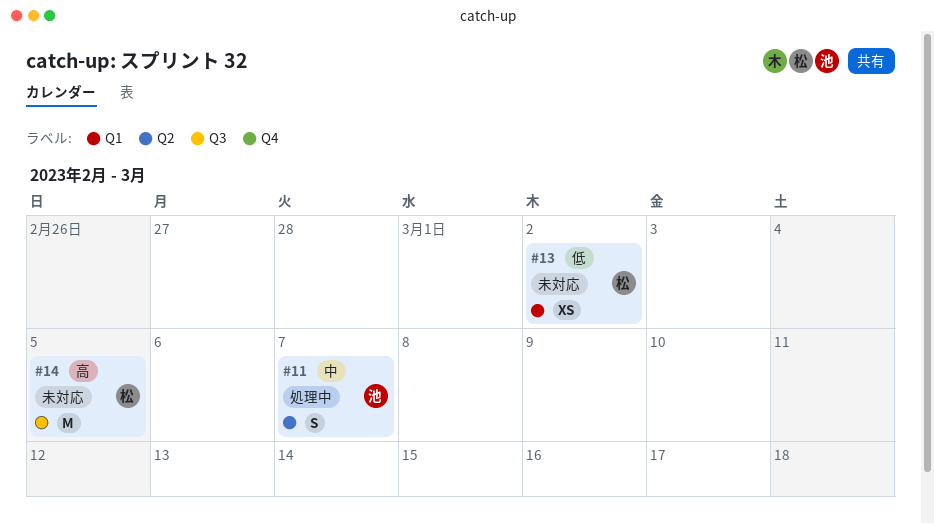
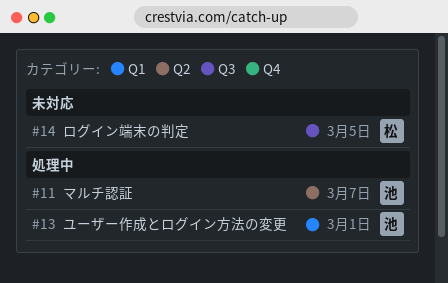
#13, status: 未対応 -> 処理中
#13, owner: 松 -> 池
#13, due: Mar 2 -> Mar 1

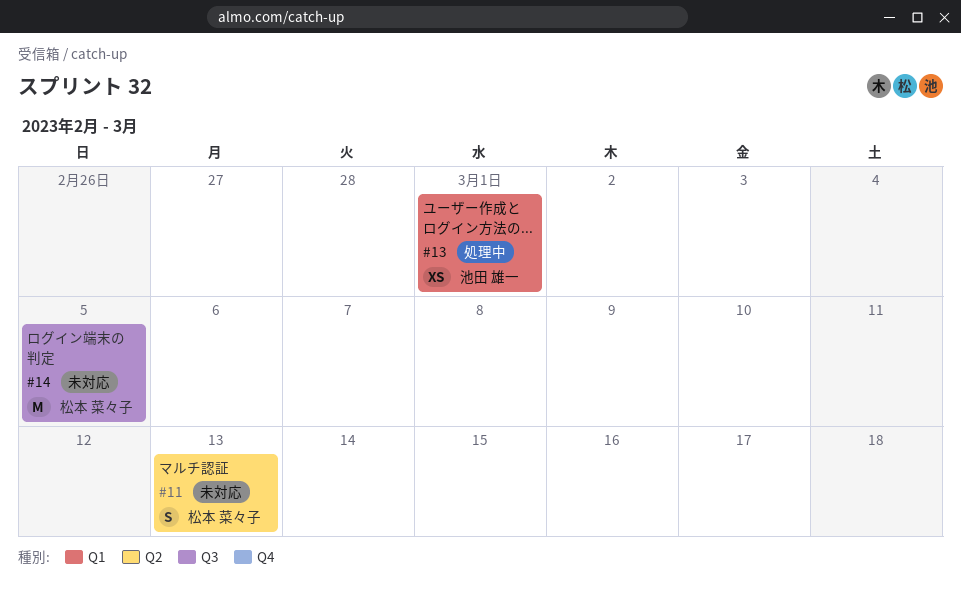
#11, status: 処理中 -> 未対応
#11, owner: 池田 雄一 -> 松本 菜々子
#11, due: Mar 7 -> Mar 13

